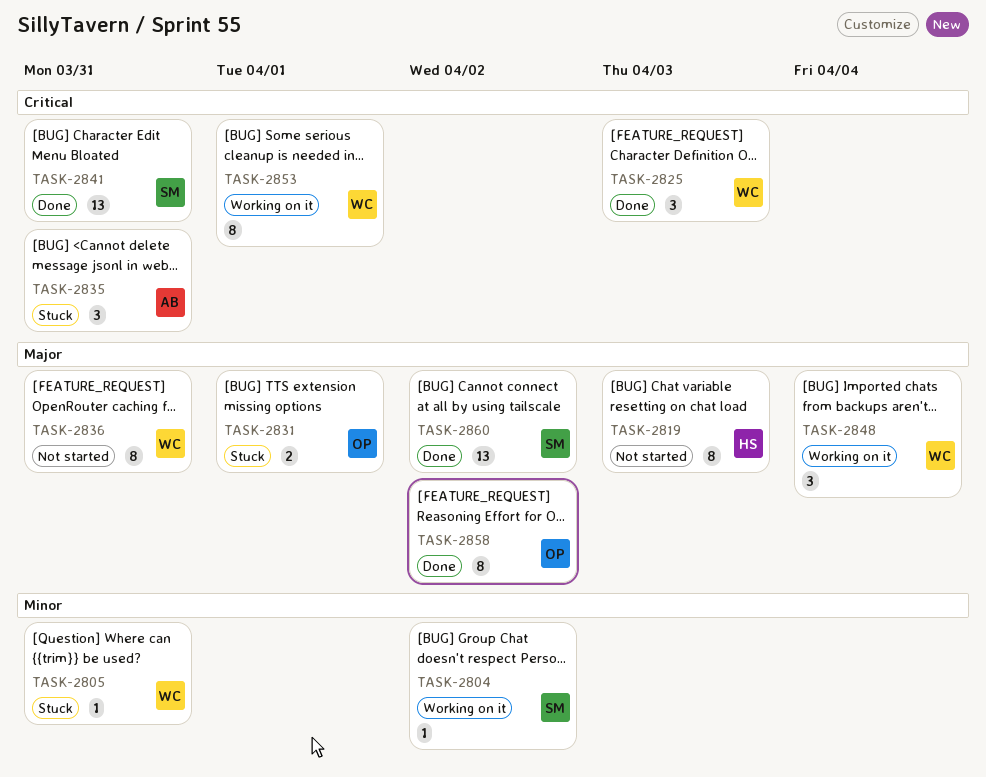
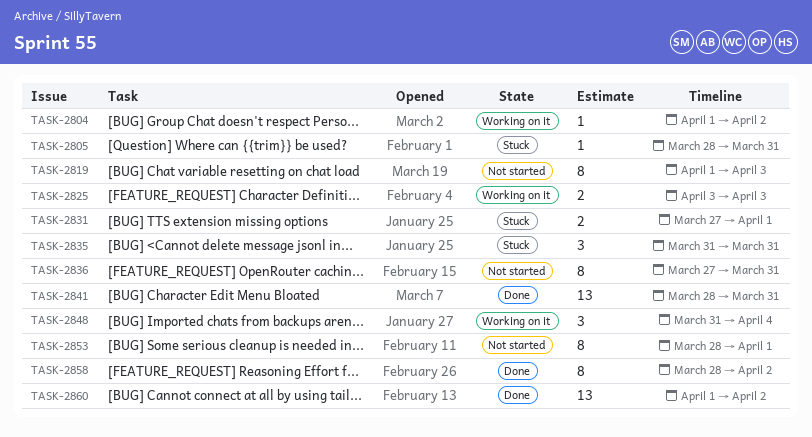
TASK-2825, status: Done -> Working on it
TASK-2825, estimate: 3 -> 2
TASK-2853, status: Working on it -> Not started

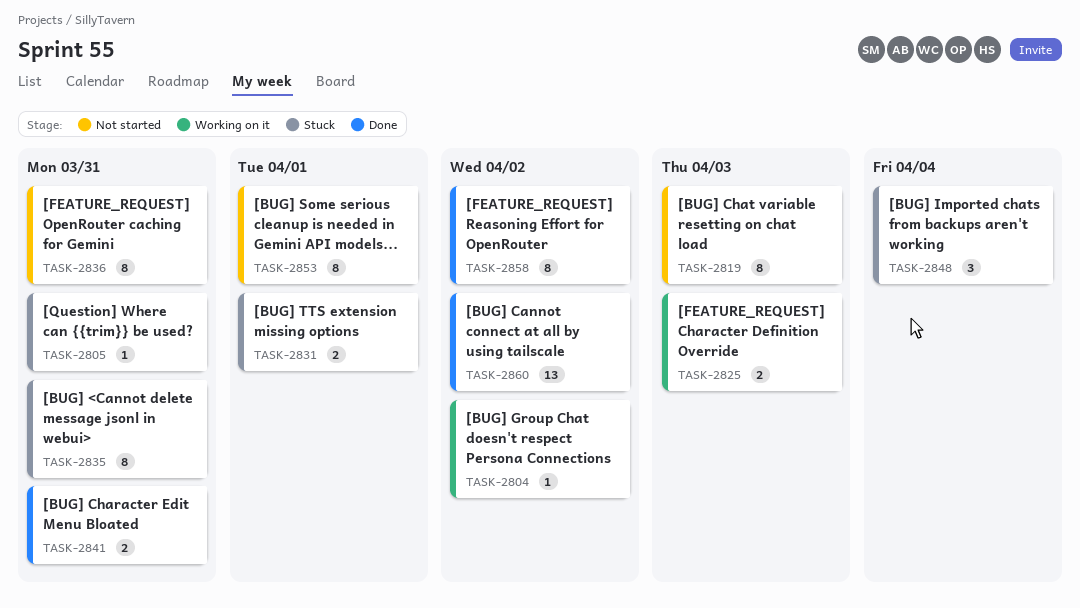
TASK-2835, estimate: 3 -> 8
TASK-2841, estimate: 13 -> 2
TASK-2848, status: Working on it -> Stuck

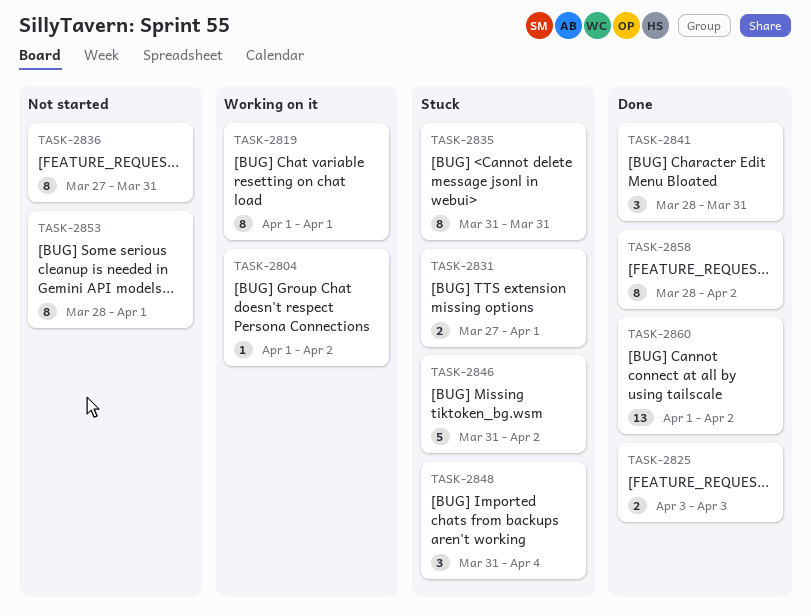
TASK-2805: present -> none
TASK-2819, status: Not started -> Working on it
TASK-2819, due: Apr 3 -> Apr 1
TASK-2825, status: Working on it -> Done
TASK-2841, estimate: 2 -> 3
TASK-2846: none -> present

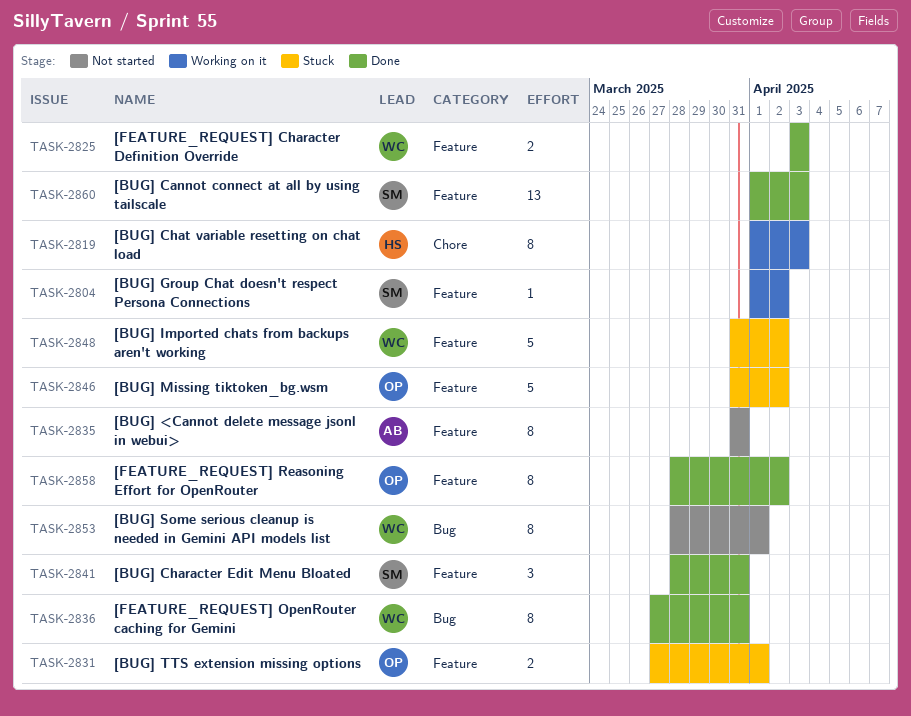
TASK-2819, due: Apr 1 -> Apr 3
TASK-2835, status: Stuck -> Not started
TASK-2836, status: Not started -> Done
TASK-2848, estimate: 3 -> 5
TASK-2848, due: Apr 4 -> Apr 2
TASK-2860, due: Apr 2 -> Apr 3

